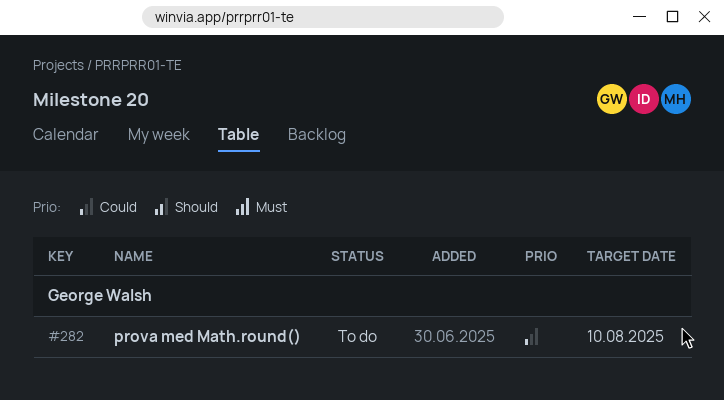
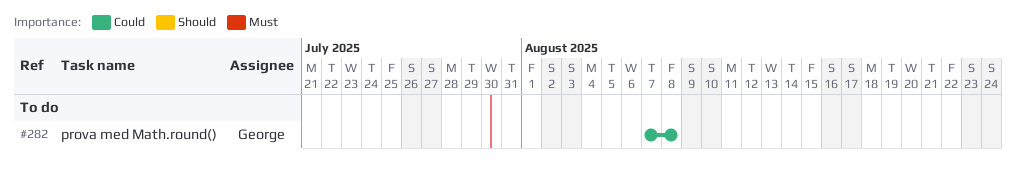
#282, due: Aug 10 -> Aug 8

